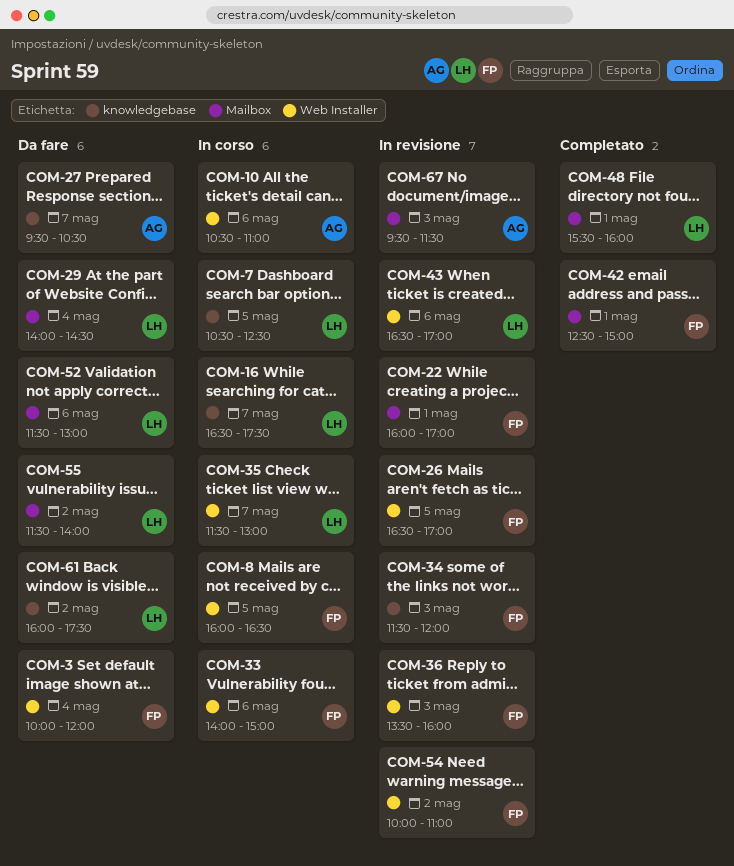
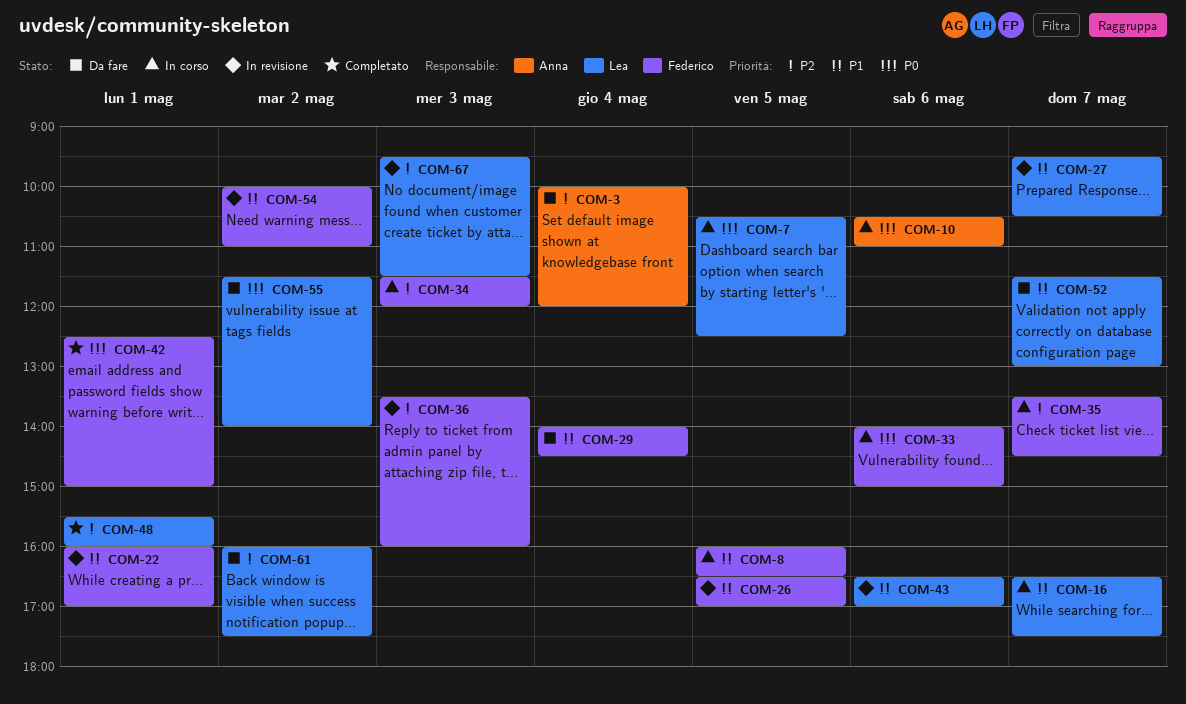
COM-3, owner: Federico -> Anna
COM-27, status: Da fare -> In revisione
COM-27, owner: Anna -> Lea
COM-29, owner: Lea -> Federico
COM-34, status: In revisione -> In corso
COM-35, owner: Lea -> Federico
COM-35, begins: 11:30 -> 13:30
COM-35, ends: 13:00 -> 14:30
COM-52, day: May 6 -> May 7
COM-67, owner: Anna -> Lea

